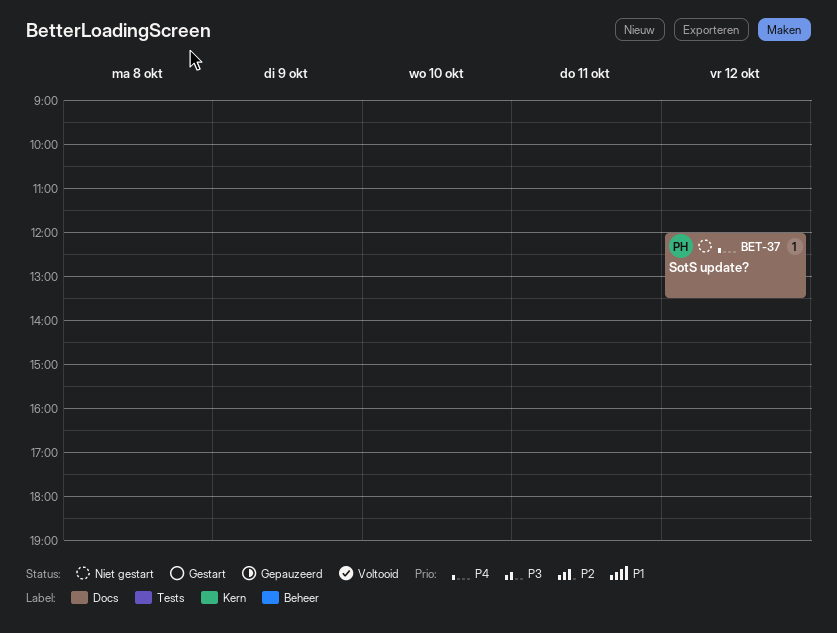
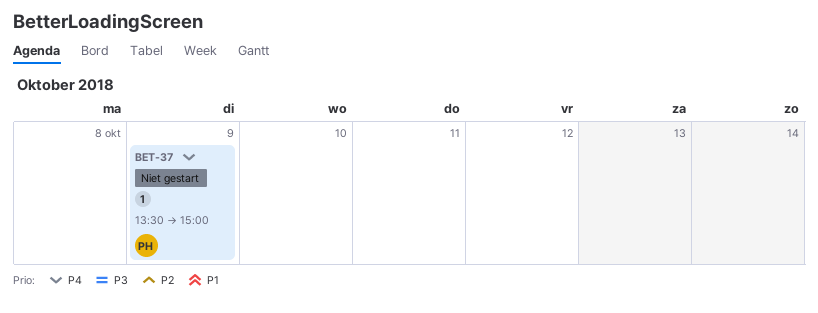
BET-37, day: Oct 12 -> Oct 9
BET-37, begins: 12:00 -> 13:30
BET-37, ends: 13:30 -> 15:00

